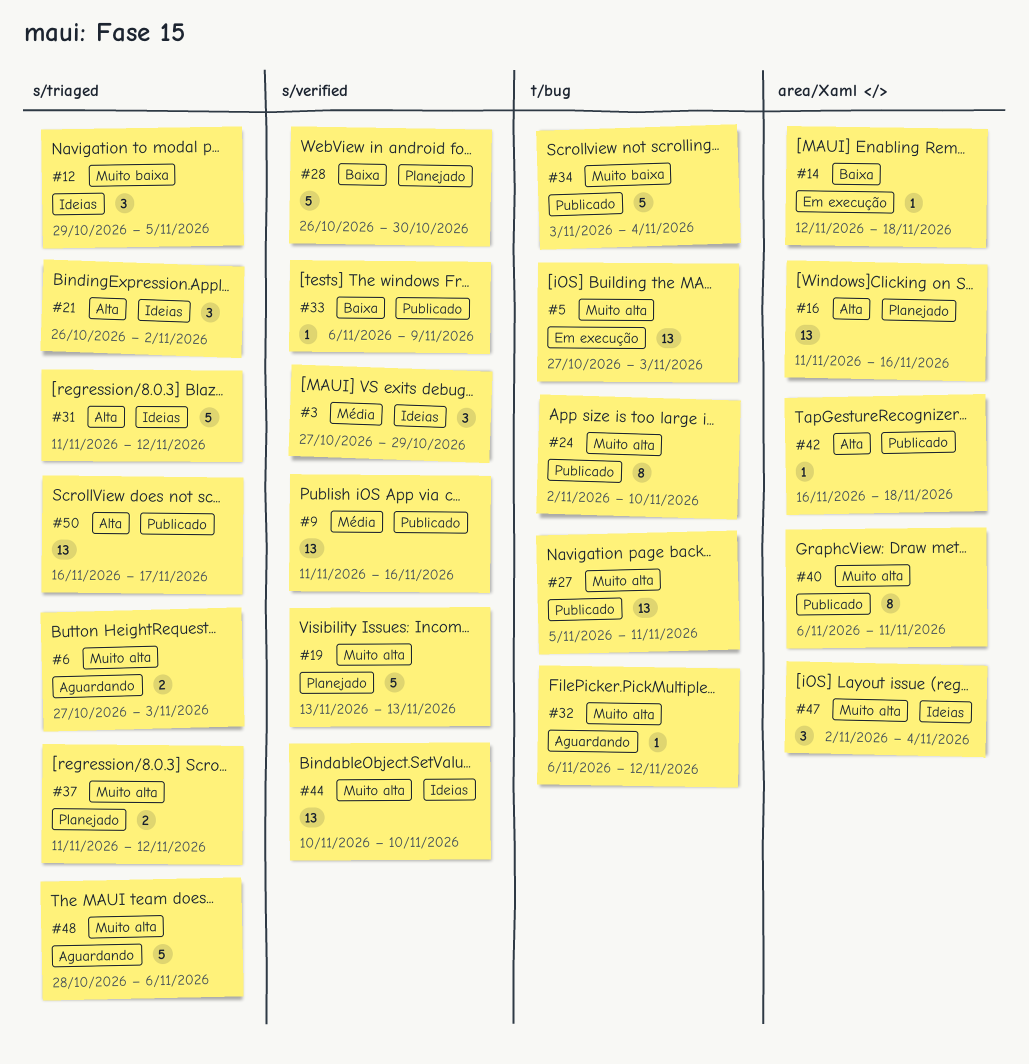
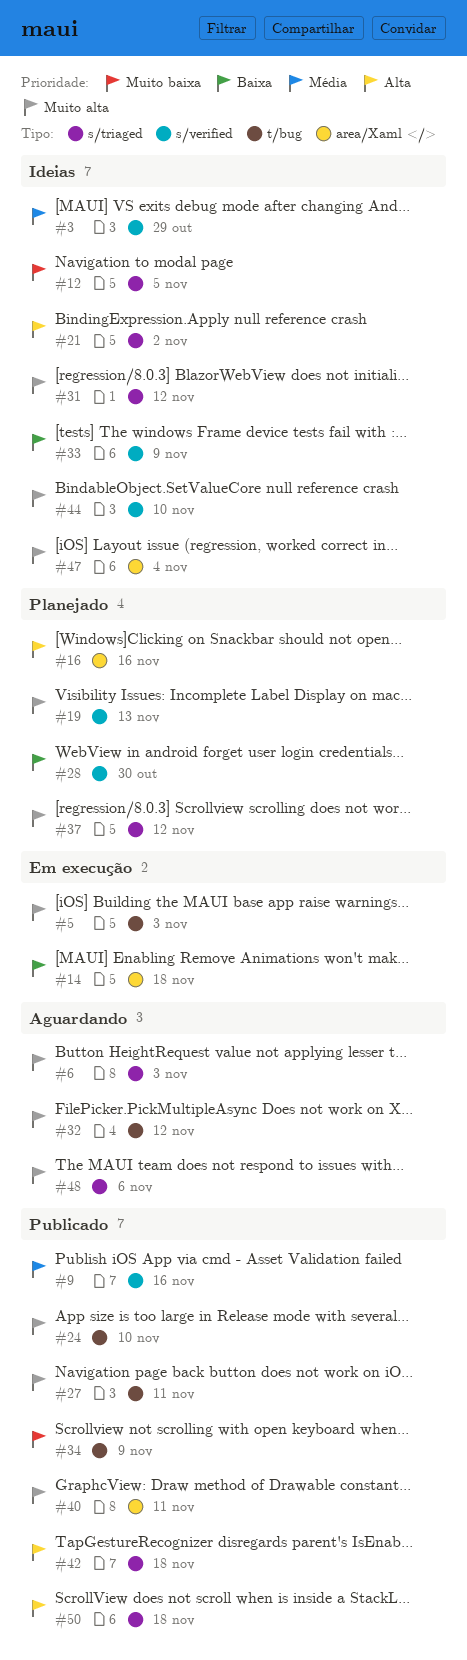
#31, priority: Alta -> Muito alta
#33, status: Publicado -> Ideias
#34, due: Nov 4 -> Nov 9
#42, label: area/Xaml </> -> s/triaged
#50, due: Nov 17 -> Nov 18

